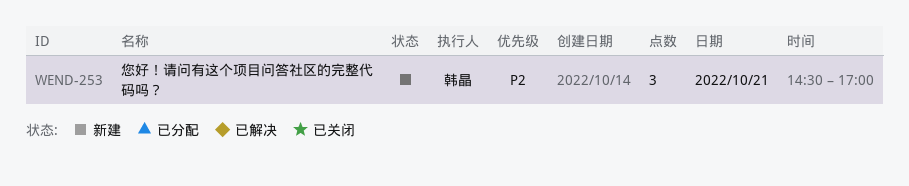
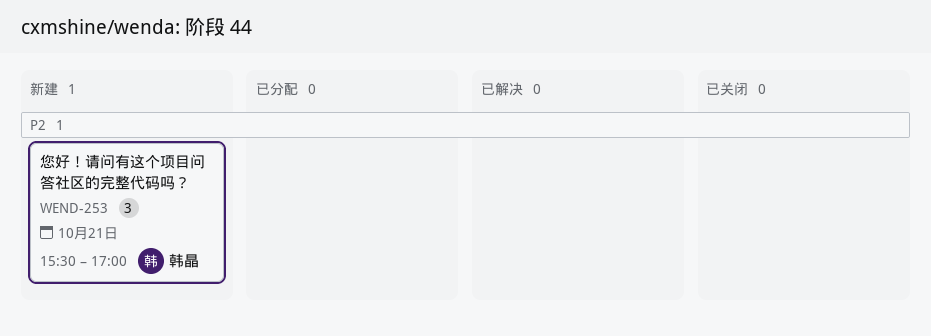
WEND-253, begins: 14:30 -> 15:30

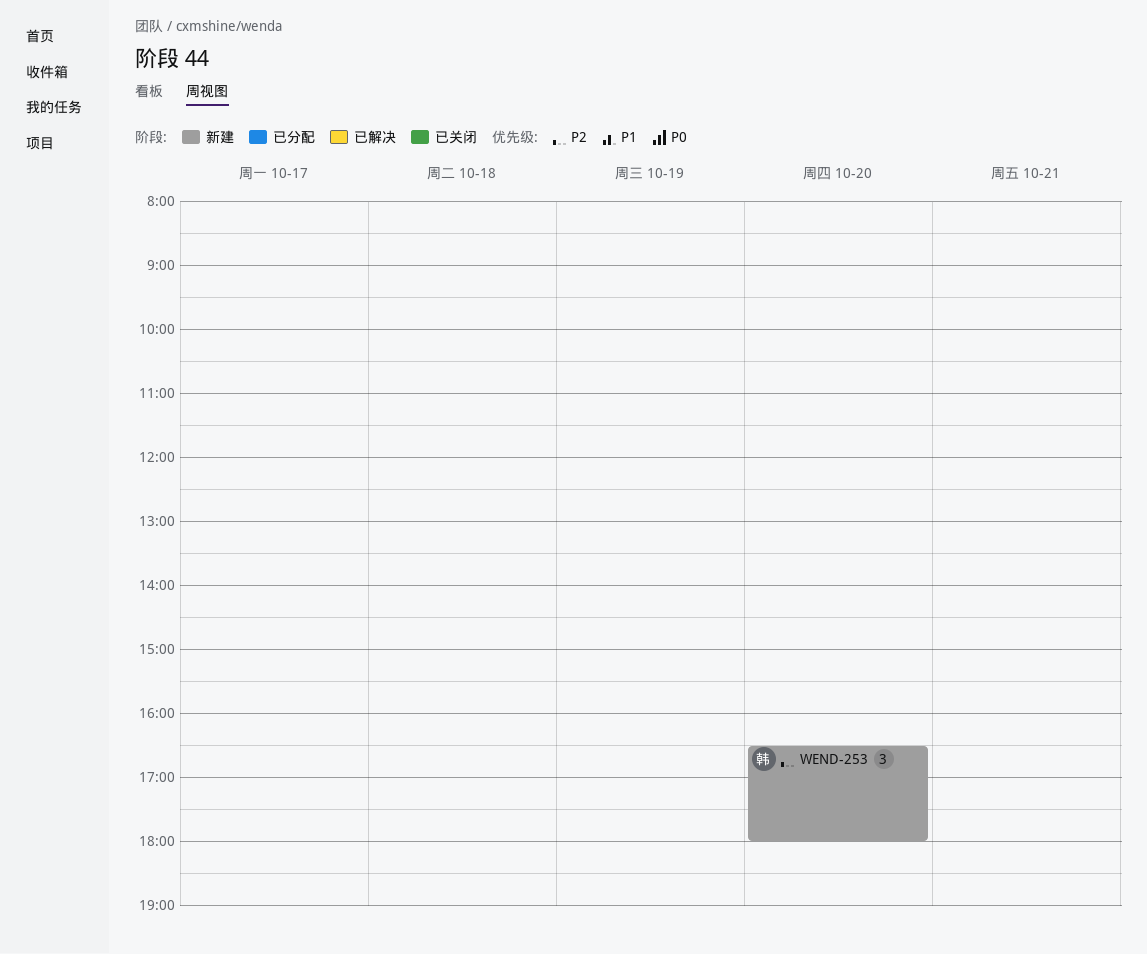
WEND-253, day: Oct 21 -> Oct 20
WEND-253, begins: 15:30 -> 16:30
WEND-253, ends: 17:00 -> 18:00

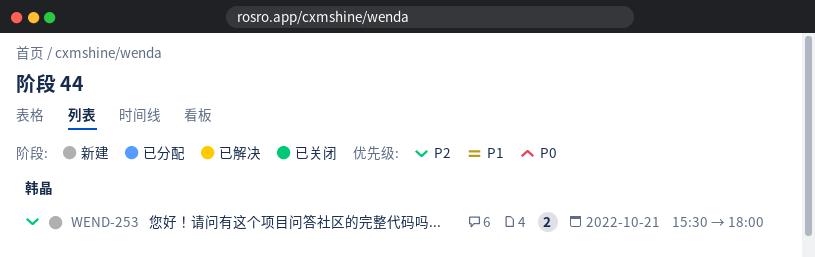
WEND-253, estimate: 3 -> 2
WEND-253, day: Oct 20 -> Oct 21
WEND-253, begins: 16:30 -> 15:30

